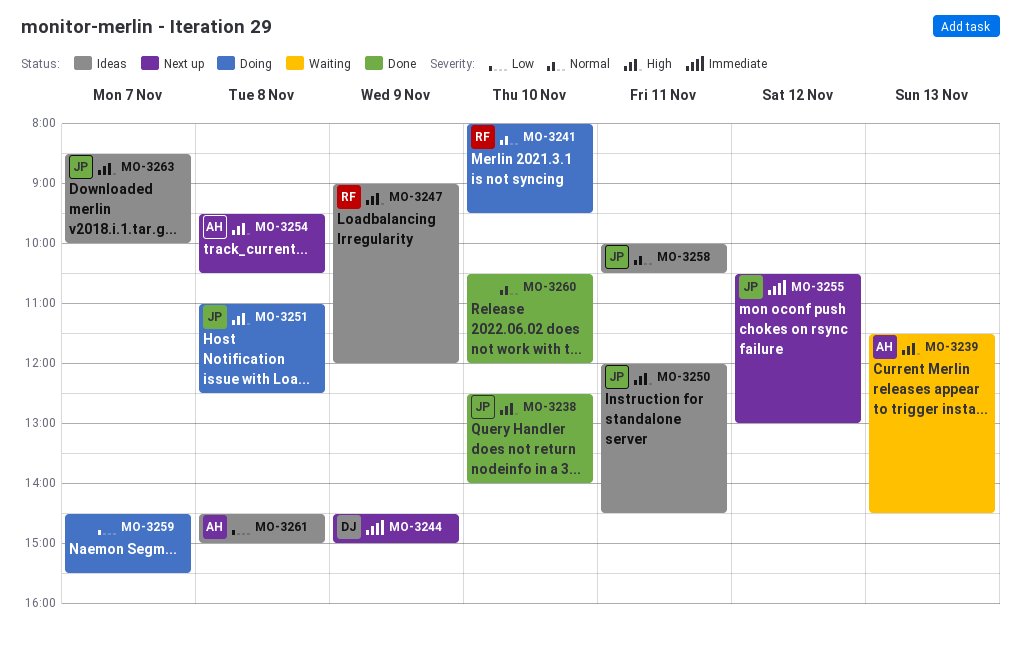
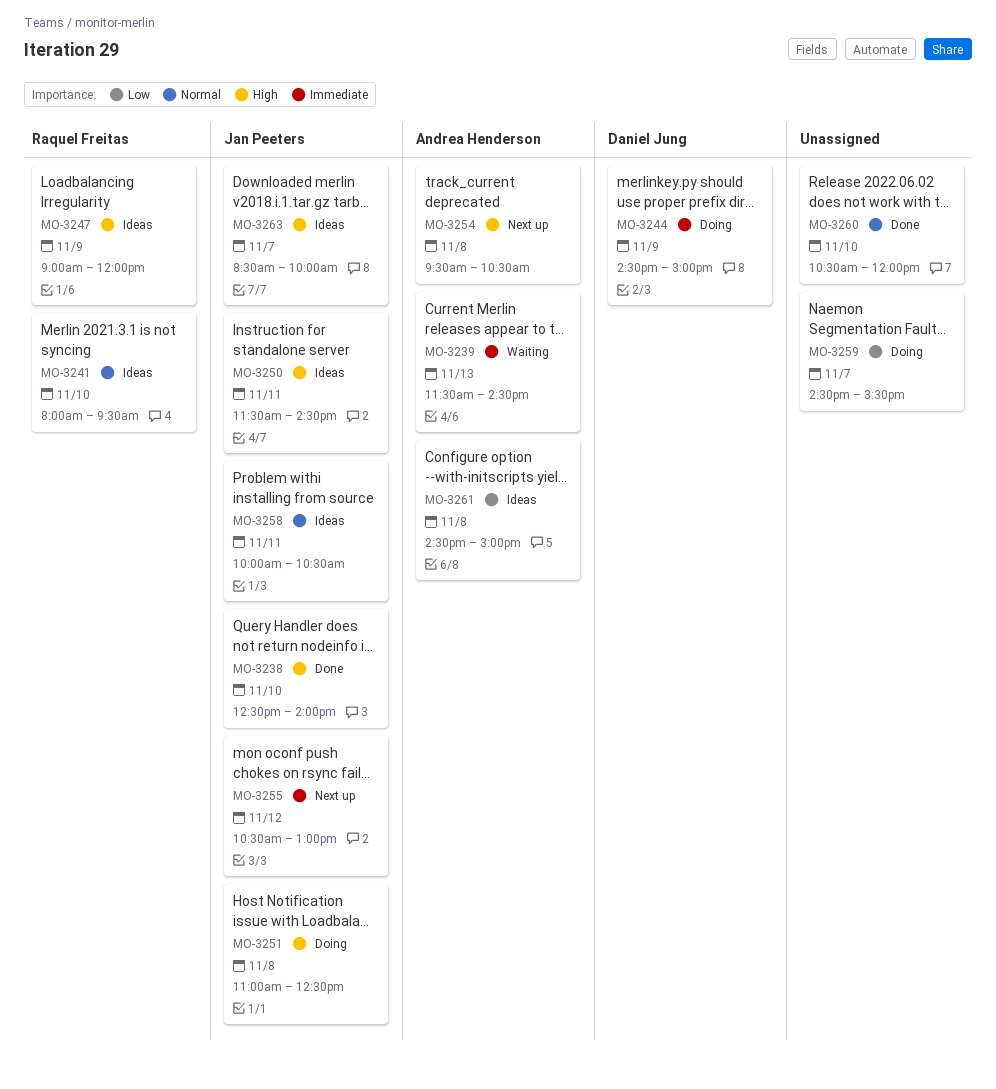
MO-3239, priority: High -> Immediate
MO-3241, status: Doing -> Ideas
MO-3244, status: Next up -> Doing
MO-3250, begins: 12:00 -> 11:30

